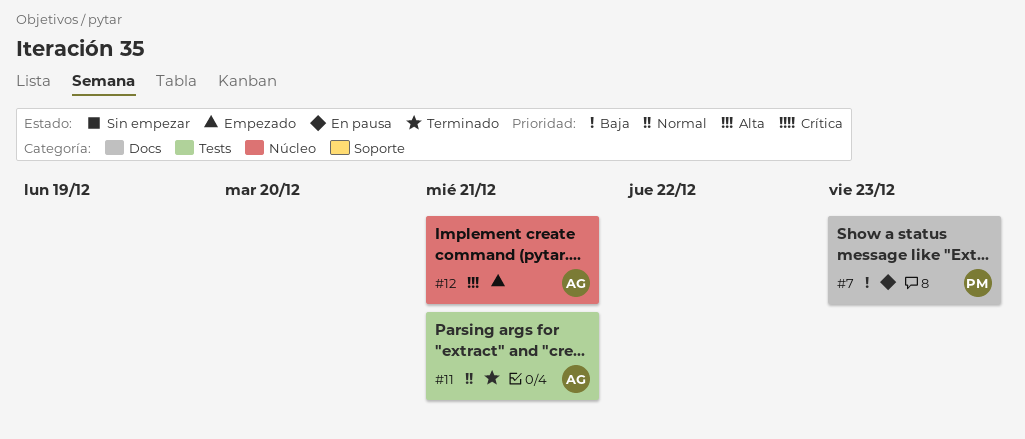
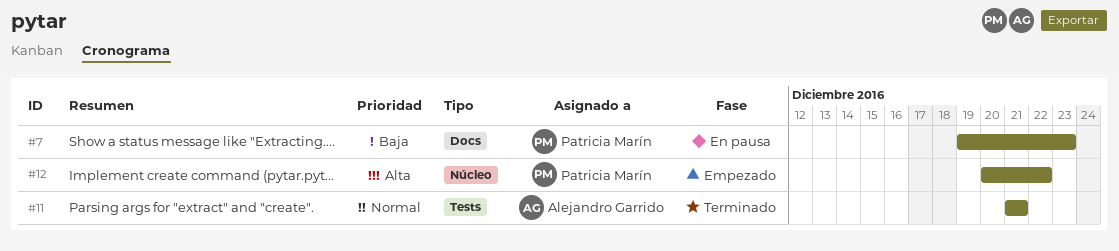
#12, owner: Alejandro Garrido -> Patricia Marín
#12, due: Dec 21 -> Dec 22

